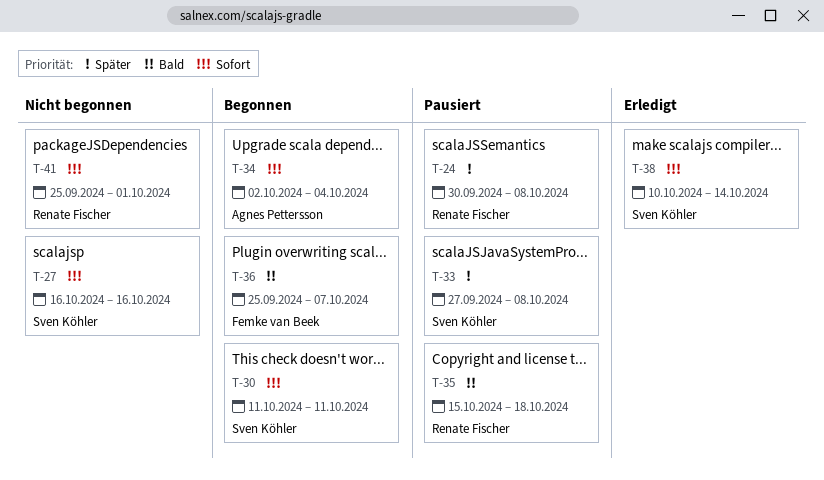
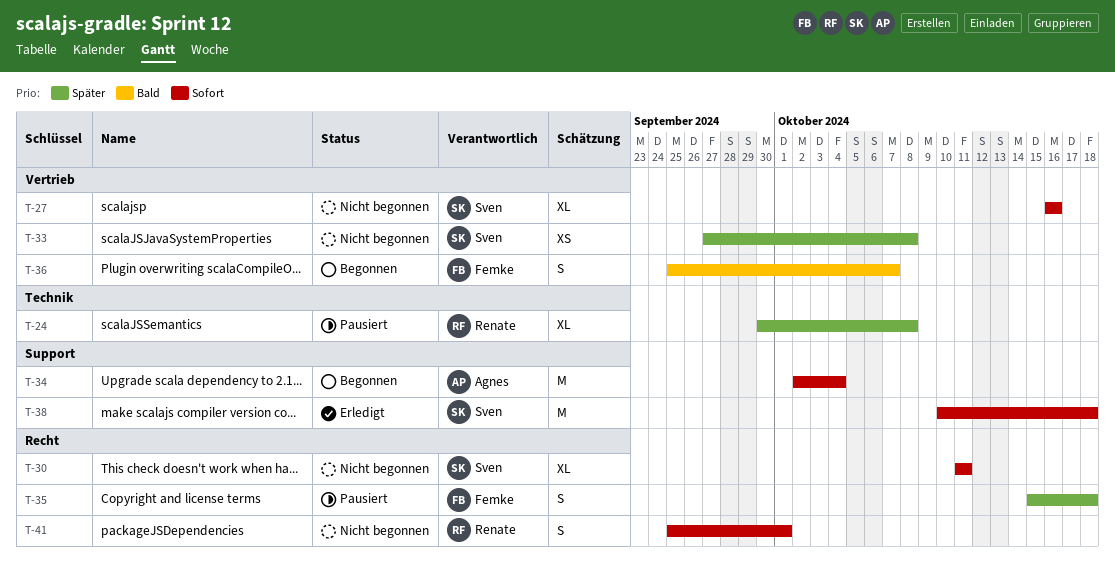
T-30, status: Begonnen -> Nicht begonnen
T-33, status: Pausiert -> Nicht begonnen
T-35, owner: Renate Fischer -> Femke van Beek
T-35, priority: Bald -> Später
T-38, due: Oct 14 -> Oct 18

